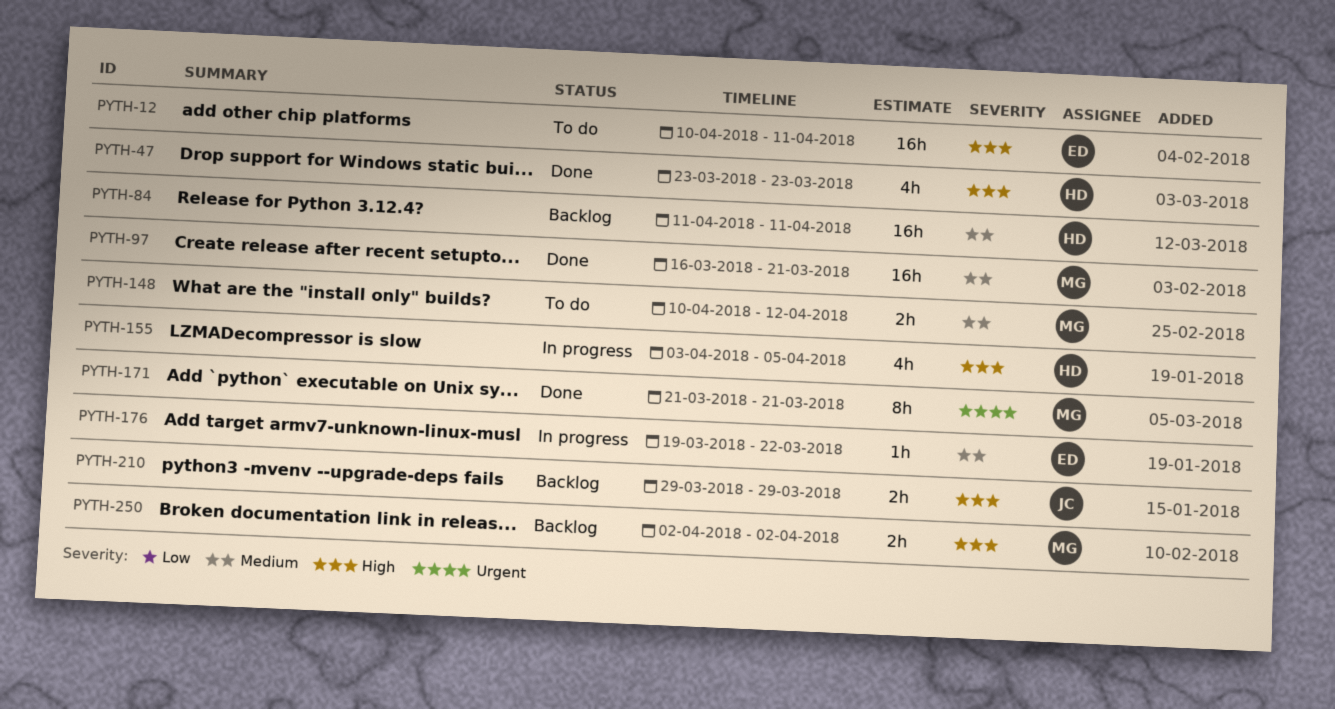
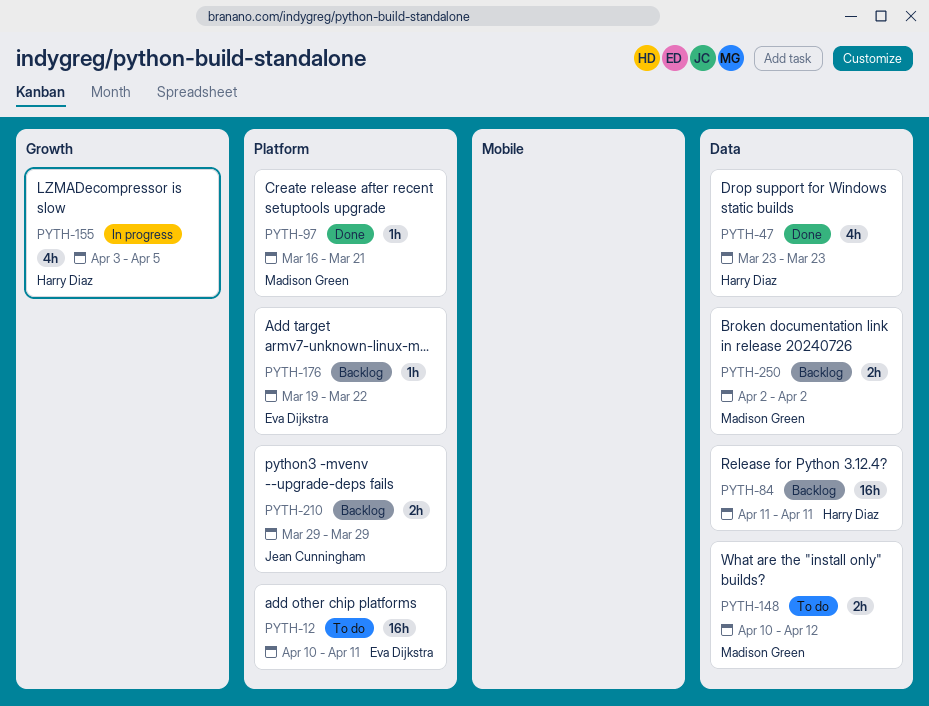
PYTH-97, estimate: 16h -> 1h
PYTH-171: present -> none
PYTH-176, status: In progress -> Backlog

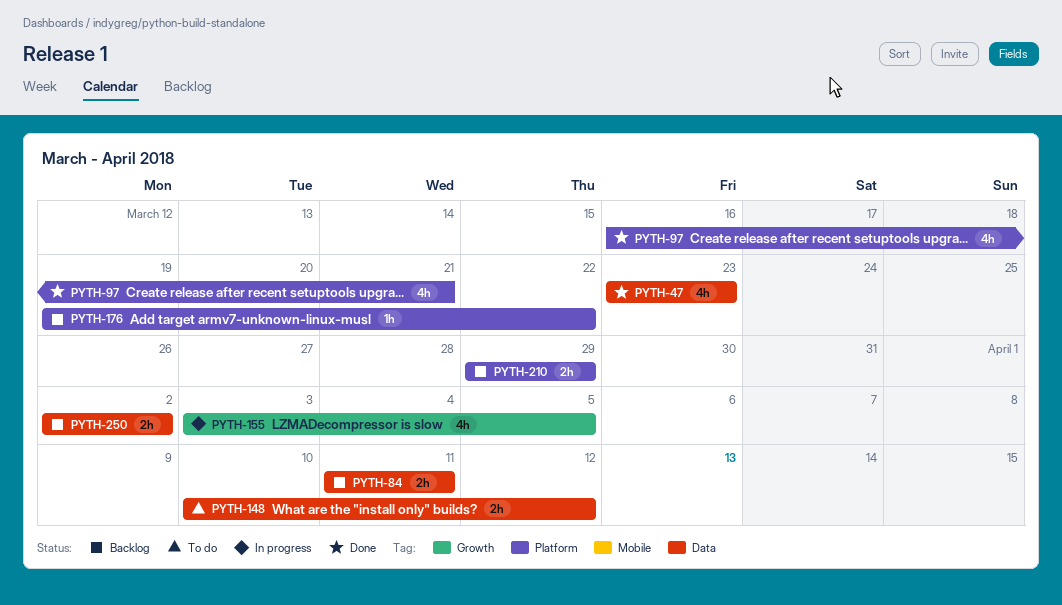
PYTH-12: present -> none
PYTH-84, estimate: 16h -> 2h
PYTH-97, estimate: 1h -> 4h

